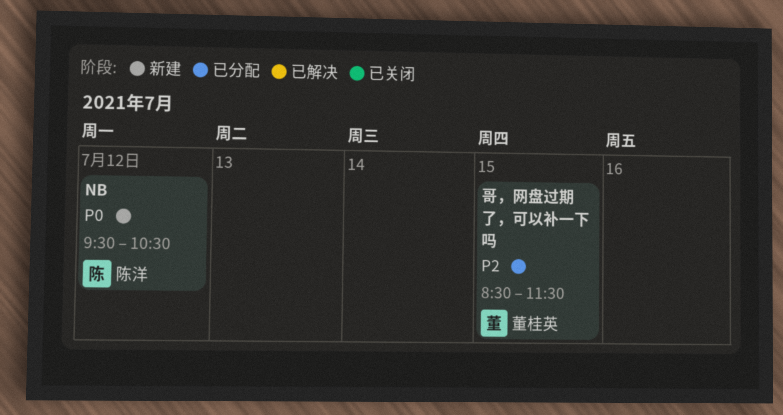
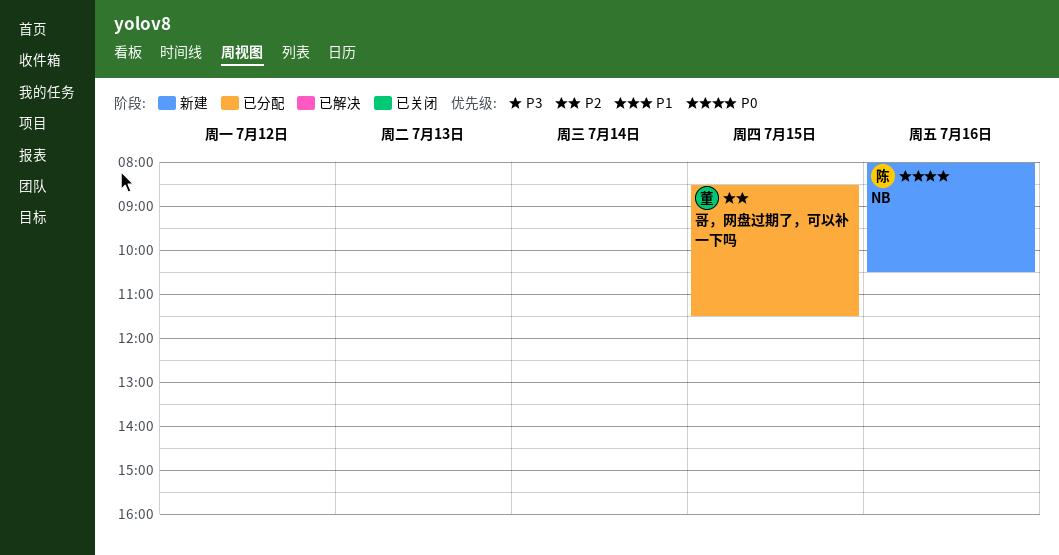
NB, day: Jul 12 -> Jul 16
NB, begins: 09:30 -> 08:00

